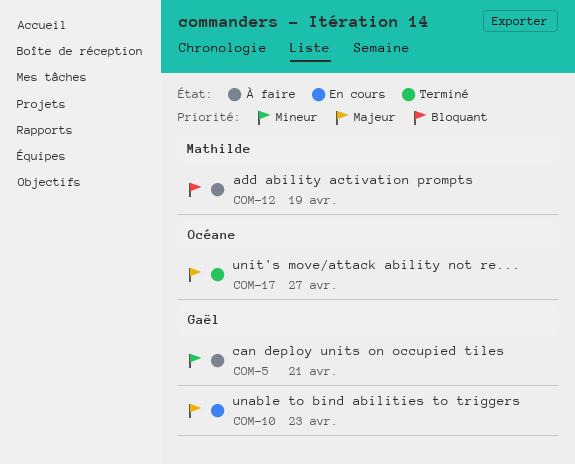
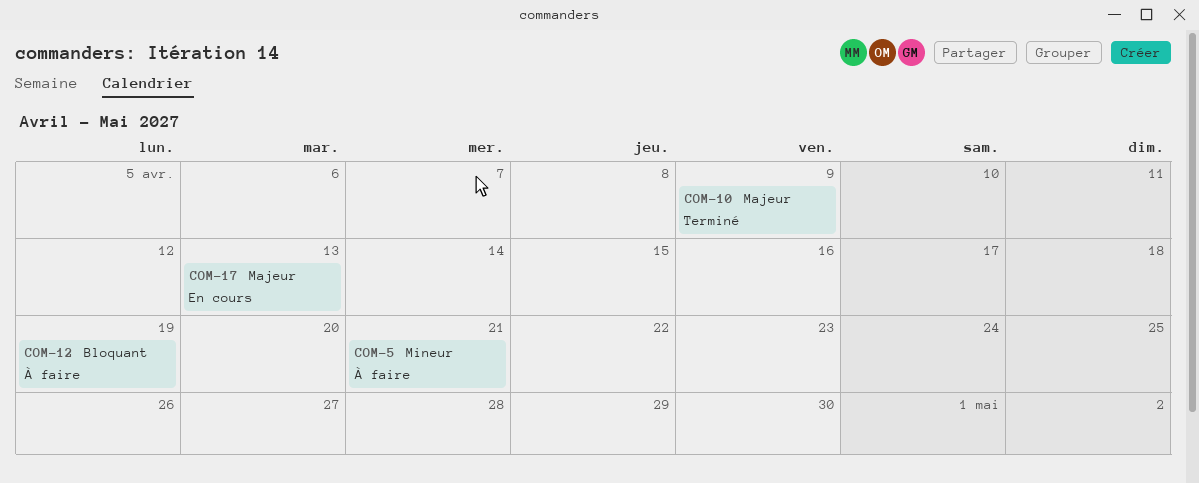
COM-10, status: En cours -> Terminé
COM-10, due: Apr 23 -> Apr 9
COM-17, status: Terminé -> En cours
COM-17, due: Apr 27 -> Apr 13

